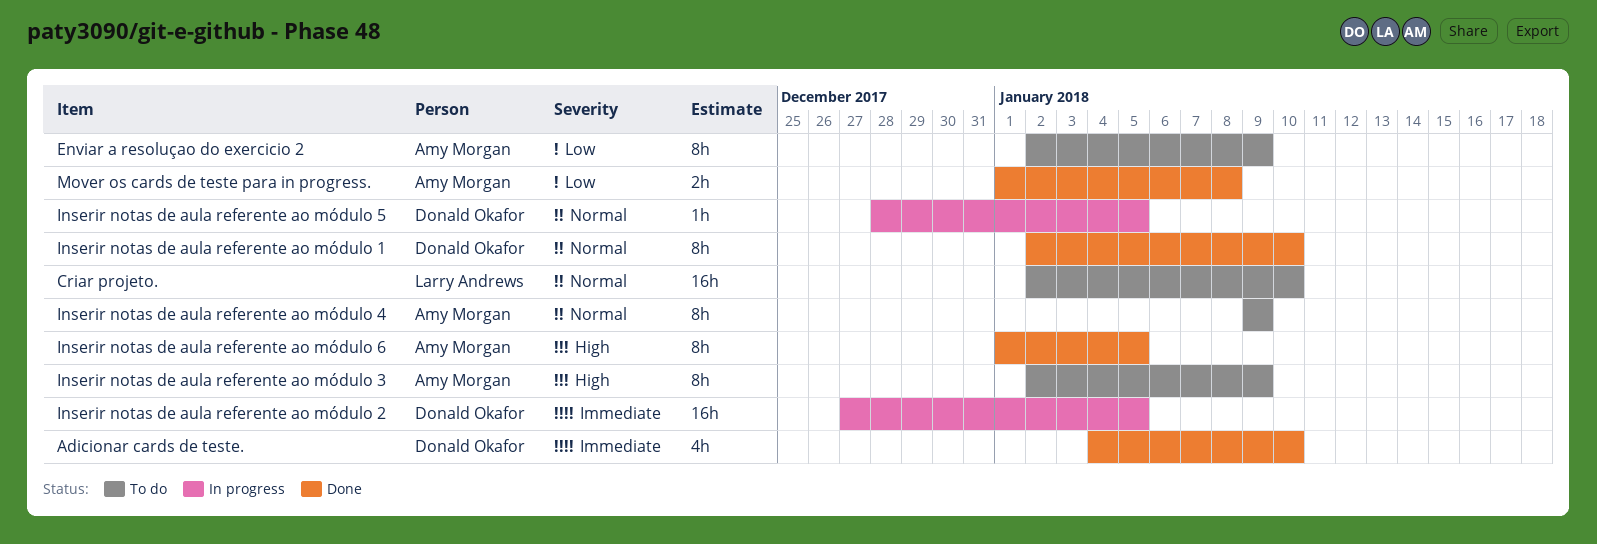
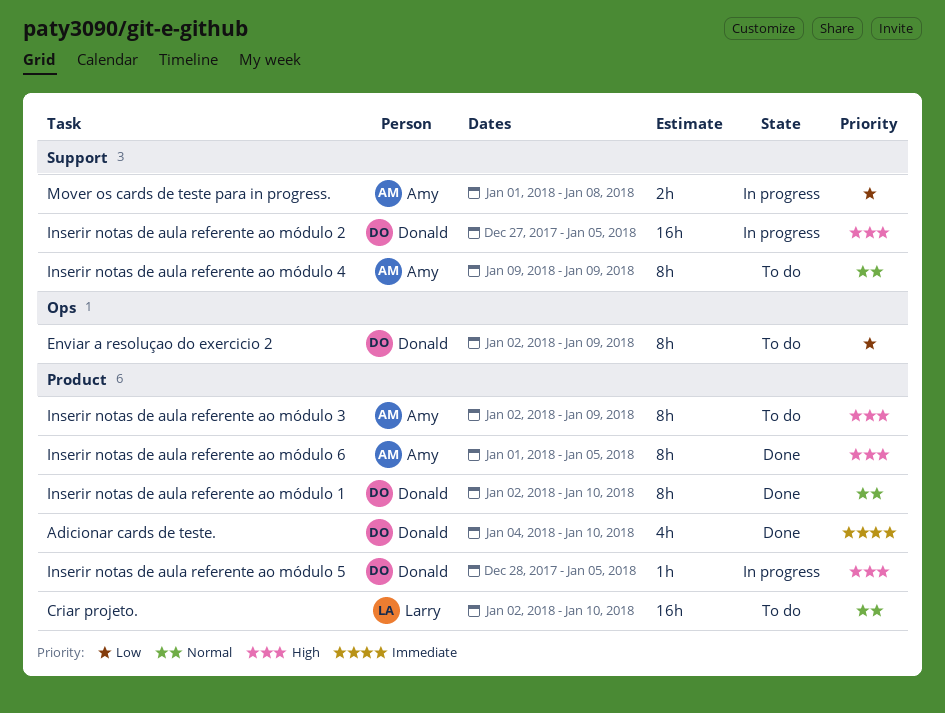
Enviar a resoluçao do exercicio 2, owner: Amy Morgan -> Donald Okafor
Inserir notas de aula referente ao módulo 2, priority: Immediate -> High
Inserir notas de aula referente ao módulo 5, priority: Normal -> High
Mover os cards de teste para in progress., status: Done -> In progress

